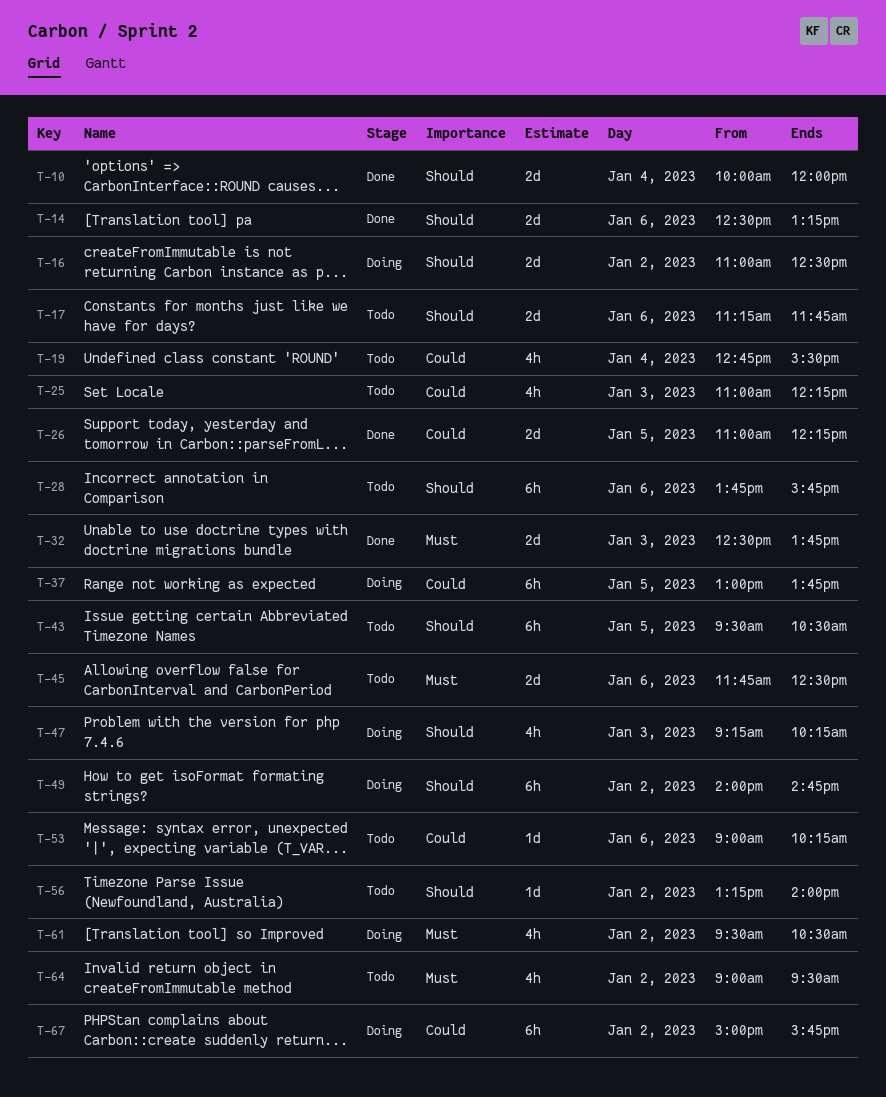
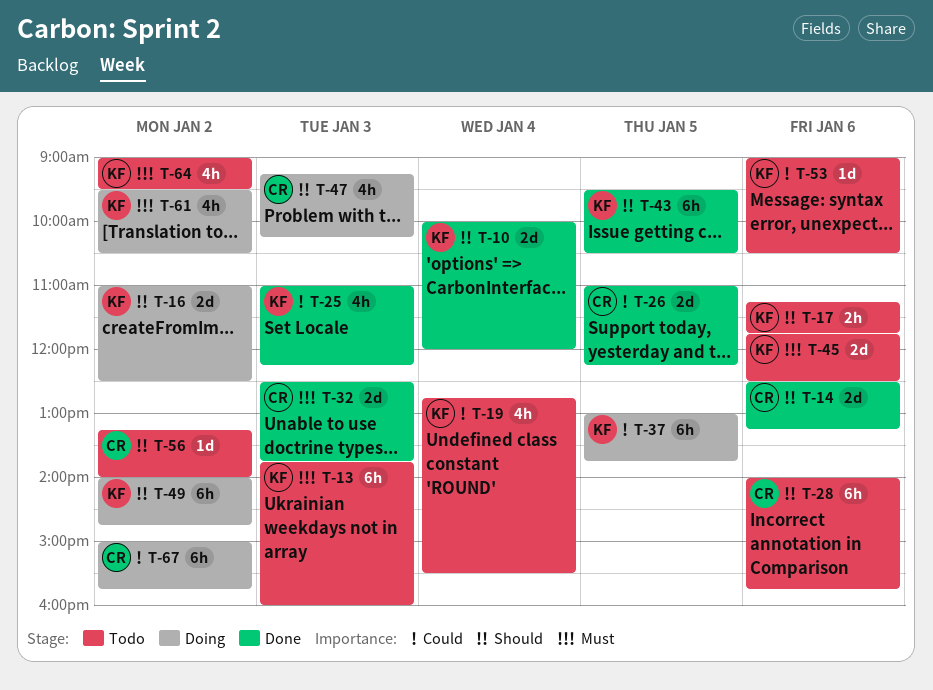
T-13: none -> present
T-17, estimate: 2d -> 2h
T-25, status: Todo -> Done
T-28, begins: 13:45 -> 14:00
T-43, status: Todo -> Done
T-53, ends: 10:15 -> 10:30

